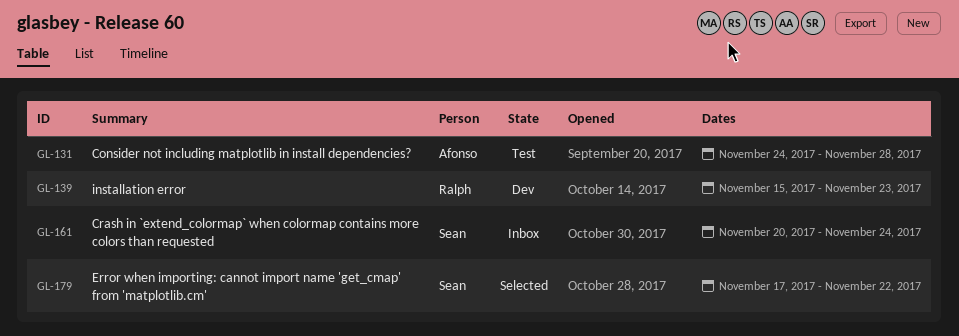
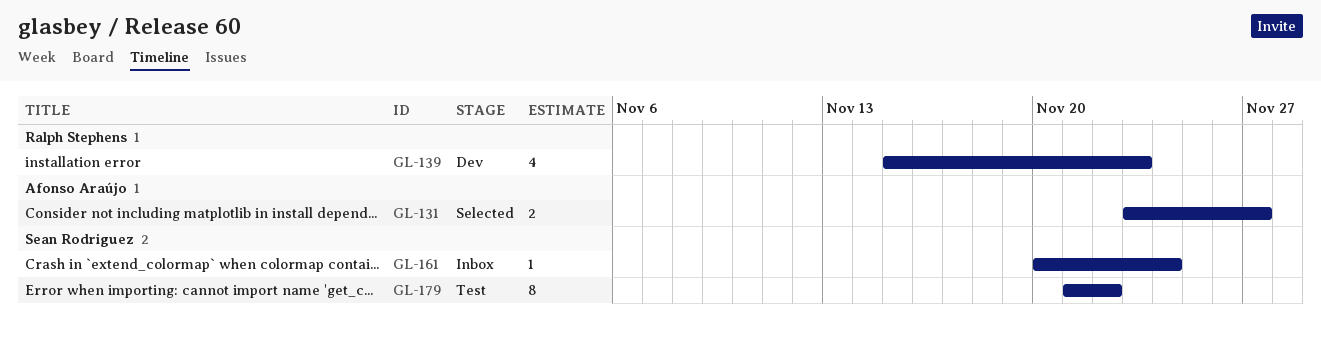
GL-131, status: Test -> Selected
GL-131, start: Nov 24 -> Nov 23
GL-131, due: Nov 28 -> Nov 27
GL-179, status: Selected -> Test
GL-179, start: Nov 17 -> Nov 21

